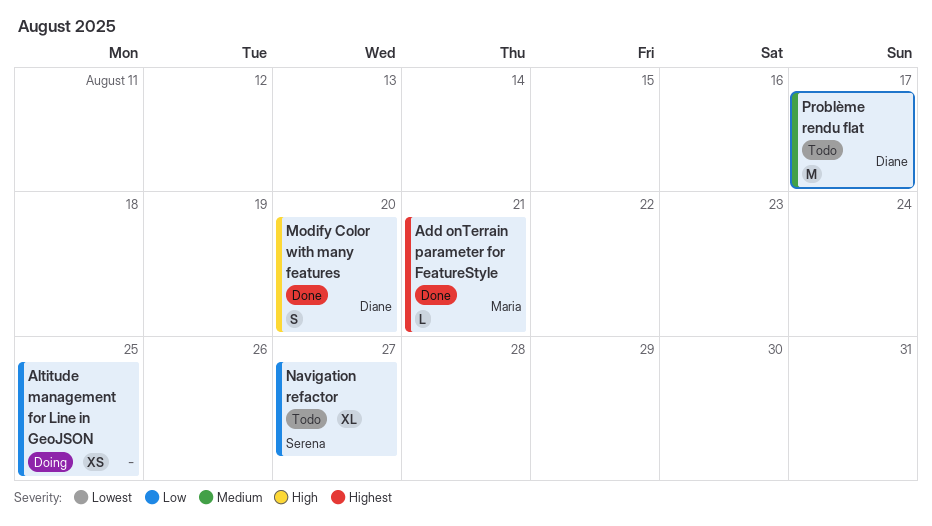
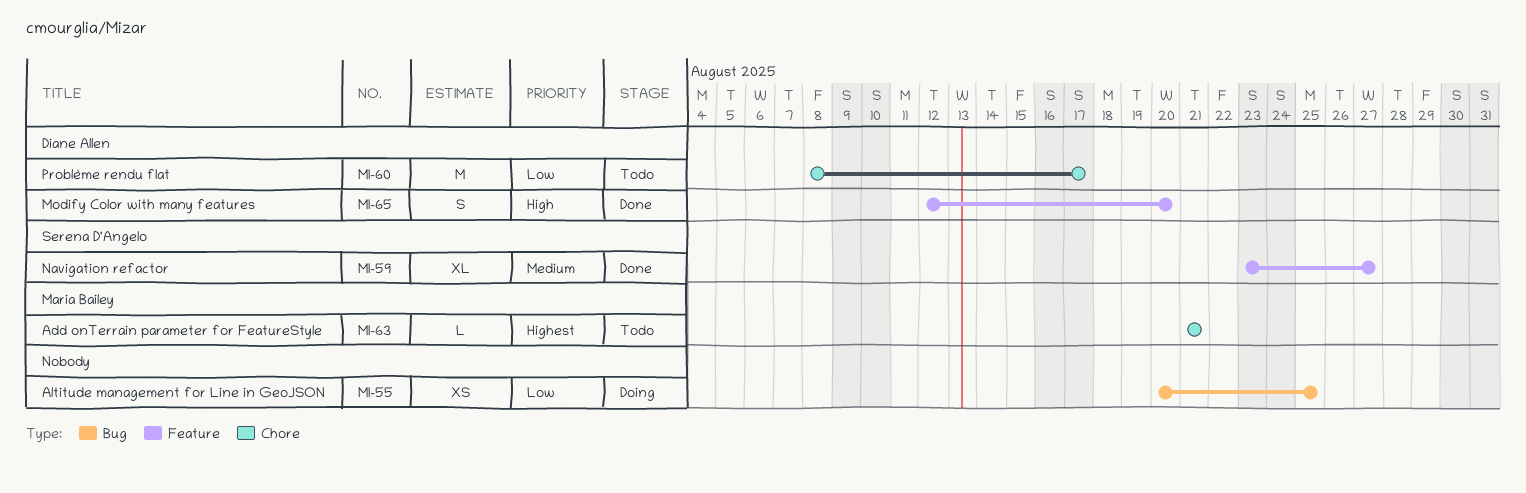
Add onTerrain parameter for FeatureStyle, status: Done -> Todo
Navigation refactor, status: Todo -> Done
Navigation refactor, priority: Low -> Medium
Problème rendu flat, priority: Medium -> Low

